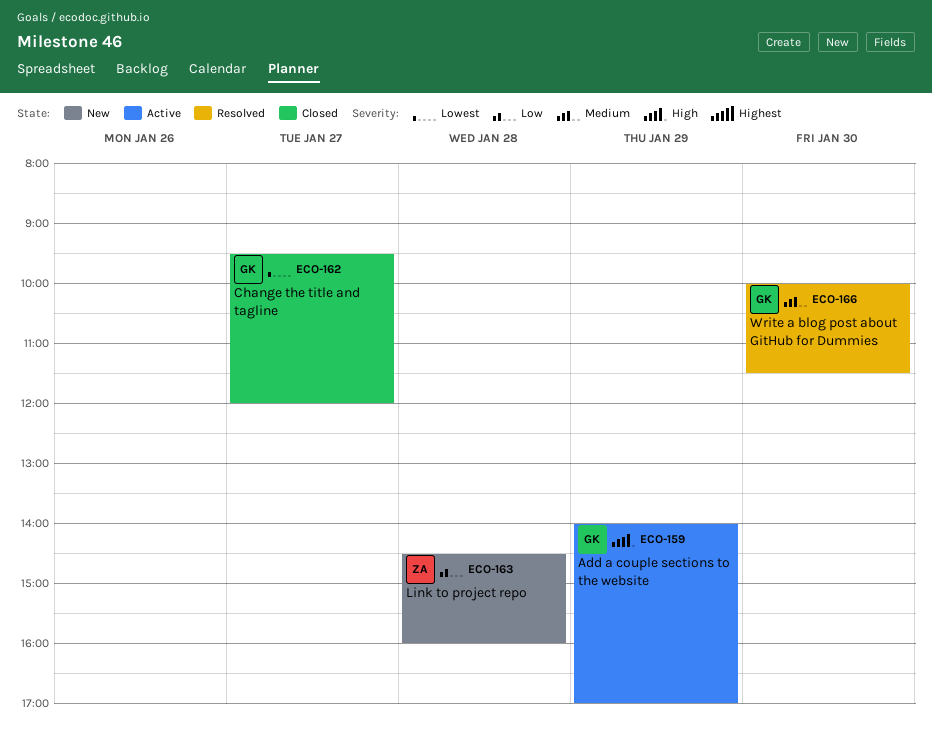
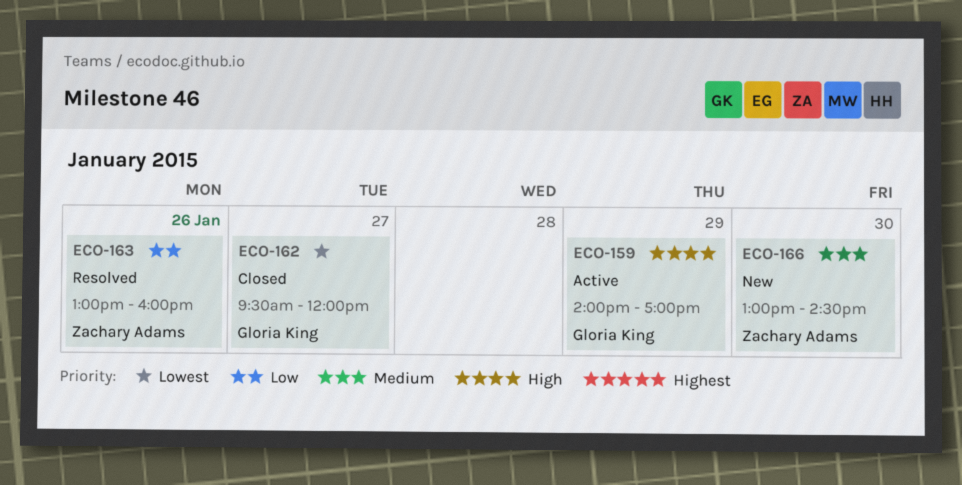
ECO-163, status: New -> Resolved
ECO-163, day: Jan 28 -> Jan 26
ECO-163, begins: 14:30 -> 13:00
ECO-166, status: Resolved -> New
ECO-166, owner: Gloria King -> Zachary Adams
ECO-166, begins: 10:00 -> 13:00
ECO-166, ends: 11:30 -> 14:30

